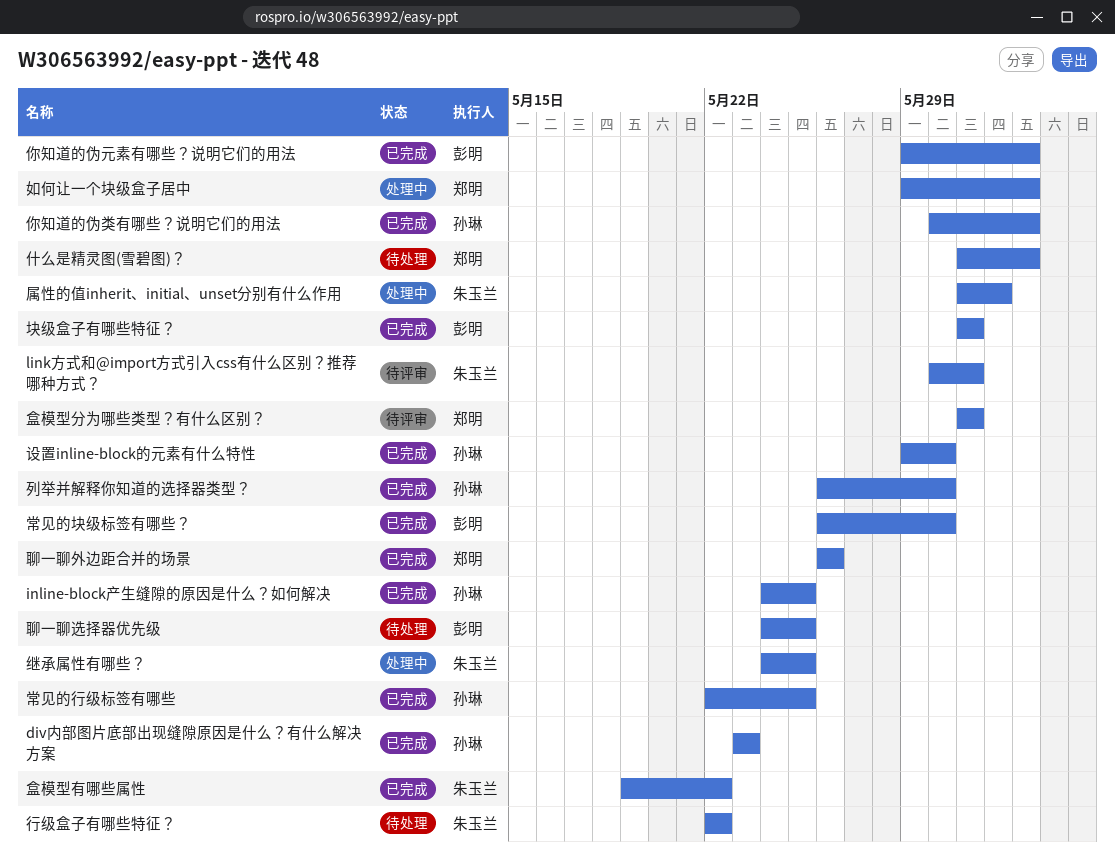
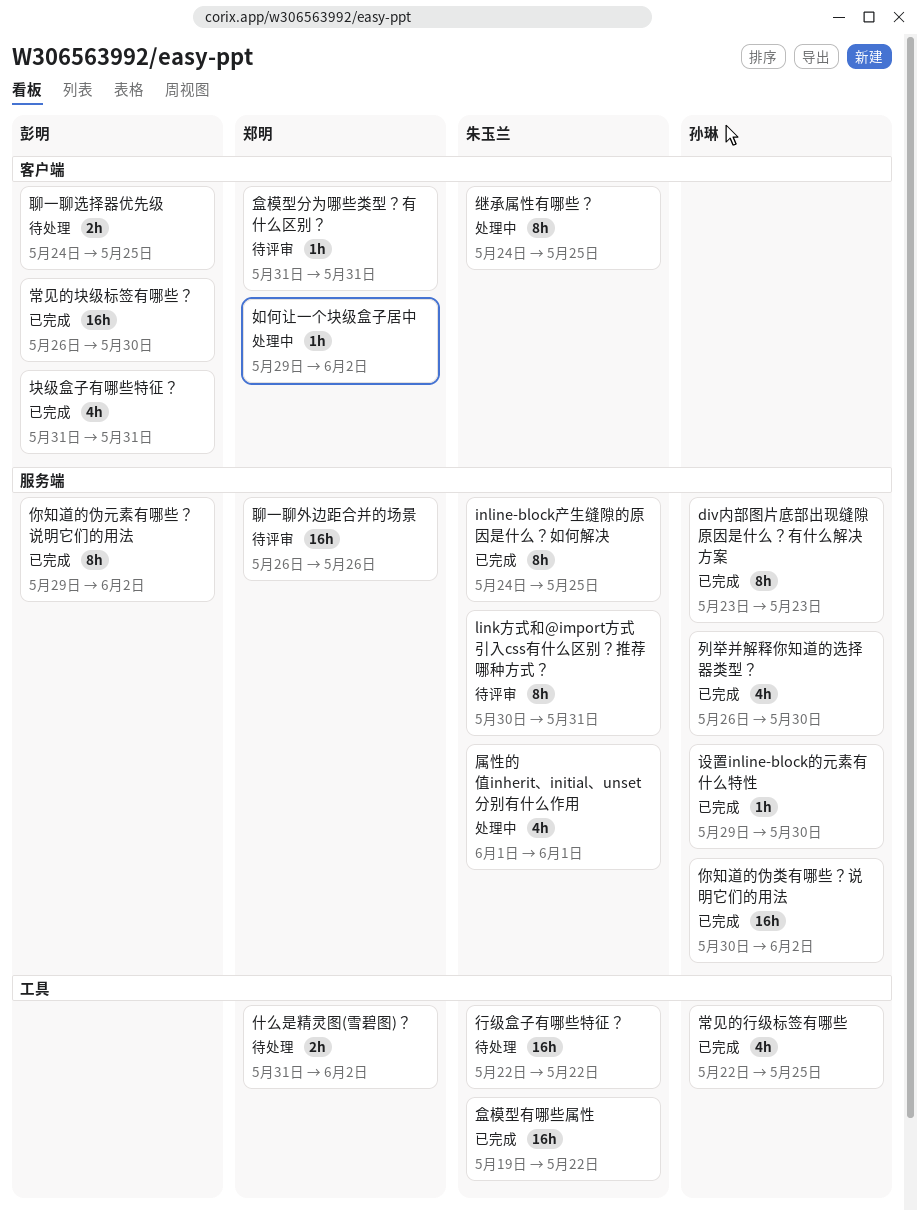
inline-block产生缝隙的原因是什么？如何解决, owner: 孙琳 -> 朱玉兰
属性的值inherit、initial、unset分别有什么作用, start: May 31 -> Jun 1
聊一聊外边距合并的场景, status: 已完成 -> 待评审

